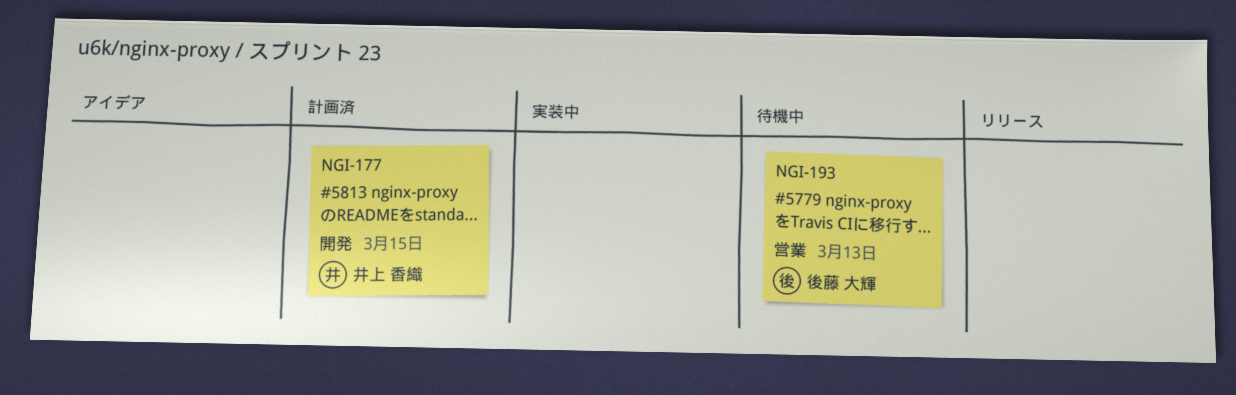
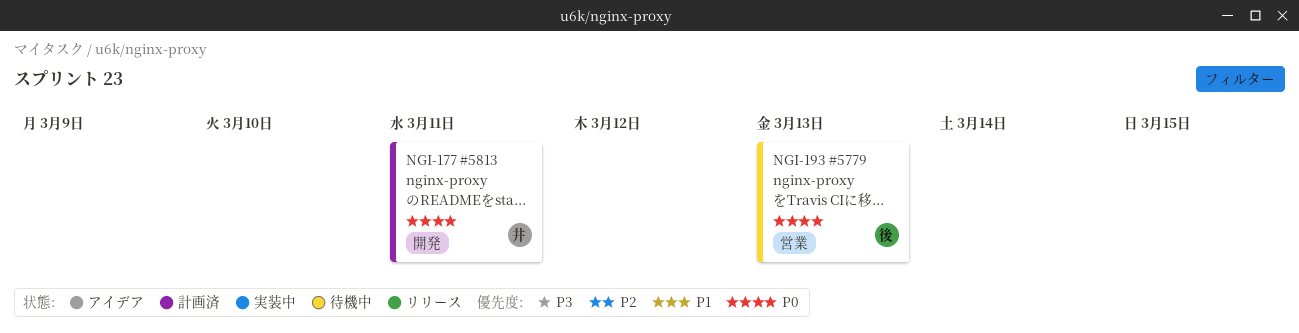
NGI-177, due: Mar 15 -> Mar 11

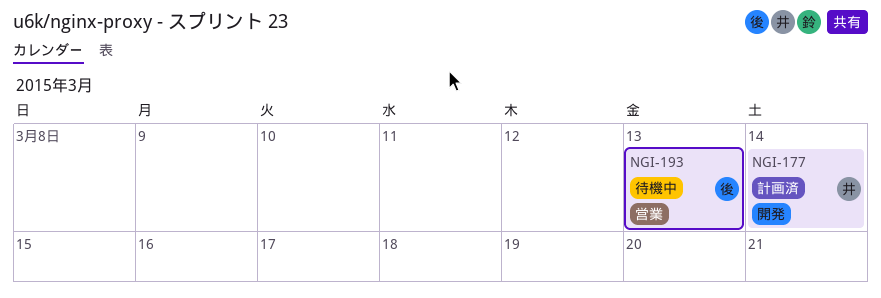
NGI-177, due: Mar 11 -> Mar 14

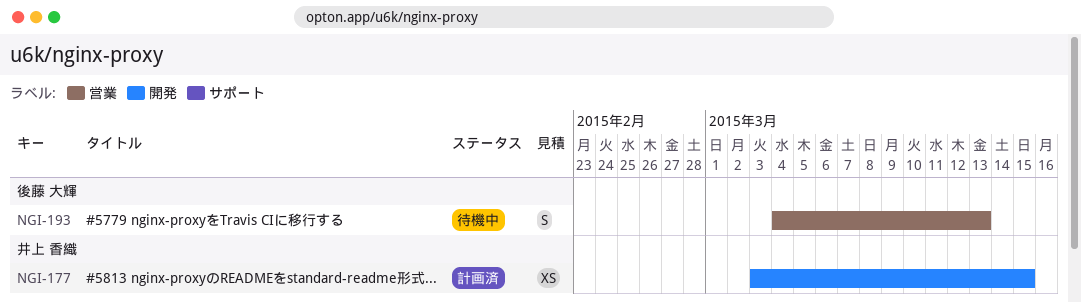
NGI-177, due: Mar 14 -> Mar 15

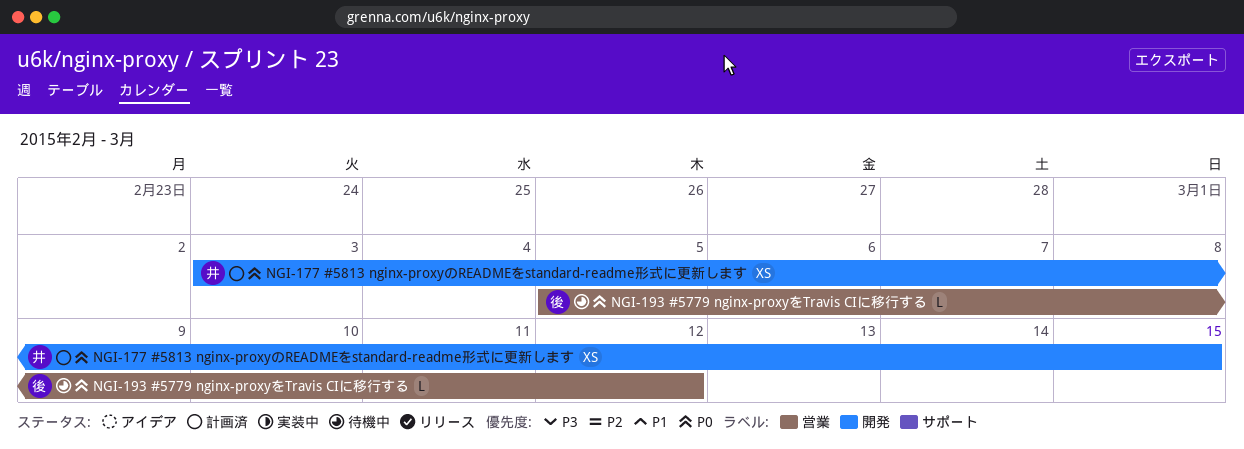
NGI-193, estimate: S -> L
NGI-193, start: Mar 4 -> Mar 5
NGI-193, due: Mar 13 -> Mar 12

